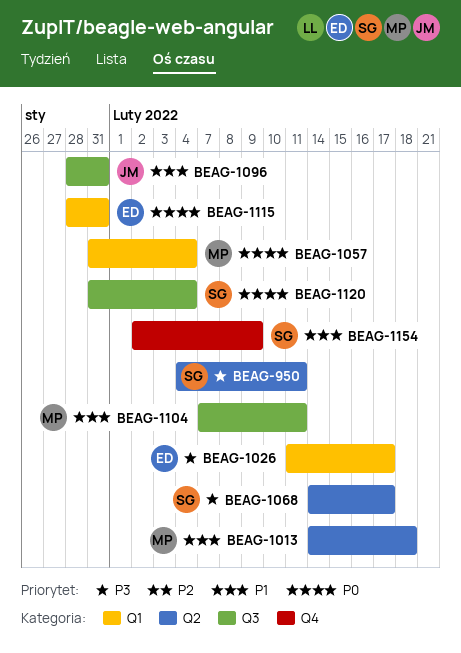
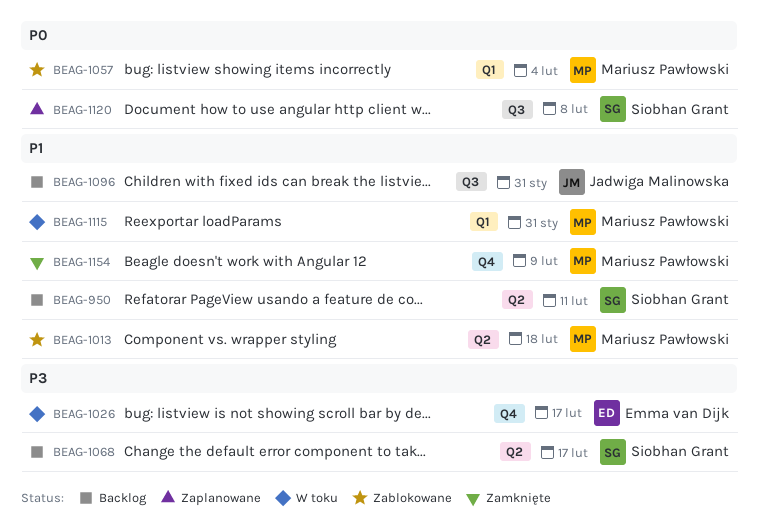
BEAG-950, priority: P3 -> P1
BEAG-1026, label: Q1 -> Q4
BEAG-1104: present -> none
BEAG-1115, owner: Emma van Dijk -> Mariusz Pawłowski
BEAG-1115, priority: P0 -> P1
BEAG-1120, due: Feb 4 -> Feb 8
BEAG-1154, owner: Siobhan Grant -> Mariusz Pawłowski

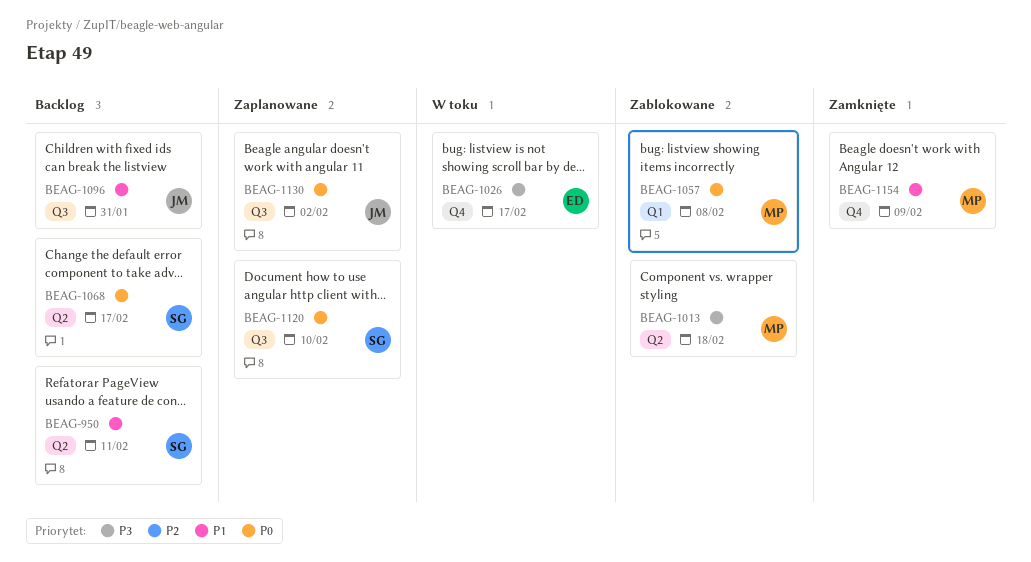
BEAG-1013, priority: P1 -> P3
BEAG-1057, due: Feb 4 -> Feb 8
BEAG-1068, priority: P3 -> P0
BEAG-1115: present -> none
BEAG-1120, due: Feb 8 -> Feb 10
BEAG-1130: none -> present

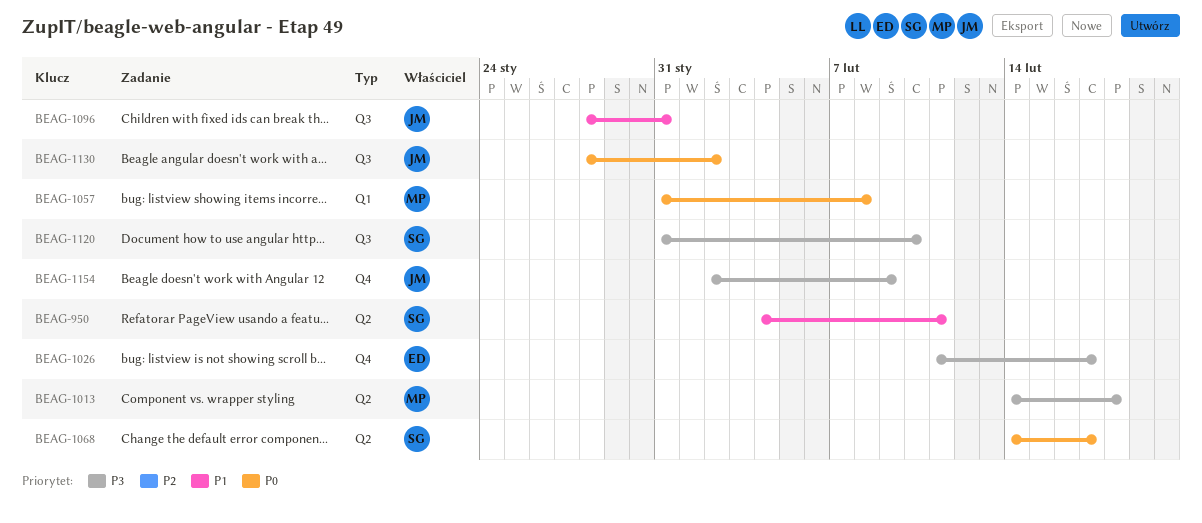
BEAG-1120, priority: P0 -> P3
BEAG-1154, owner: MP -> JM
BEAG-1154, priority: P1 -> P3

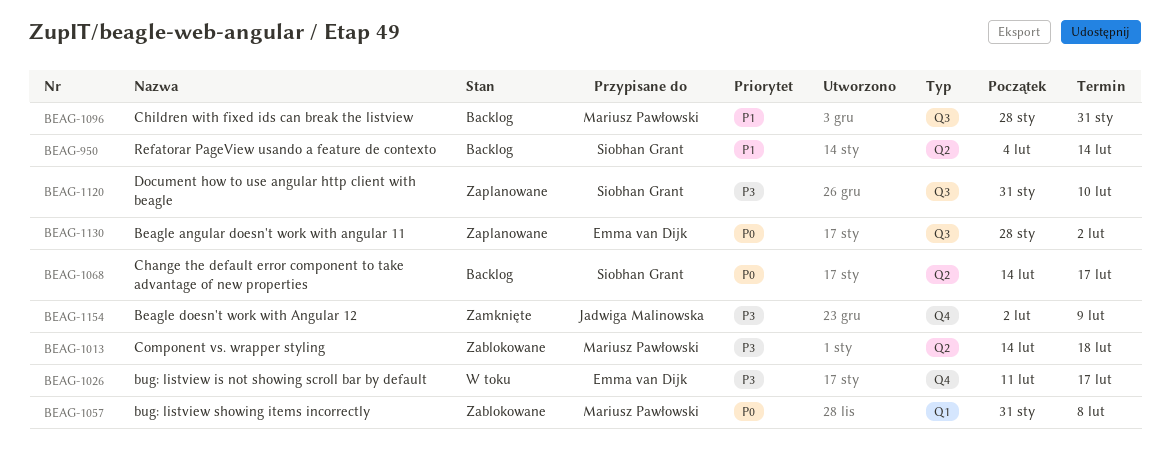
BEAG-950, due: Feb 11 -> Feb 14
BEAG-1096, owner: Jadwiga Malinowska -> Mariusz Pawłowski
BEAG-1130, owner: Jadwiga Malinowska -> Emma van Dijk

